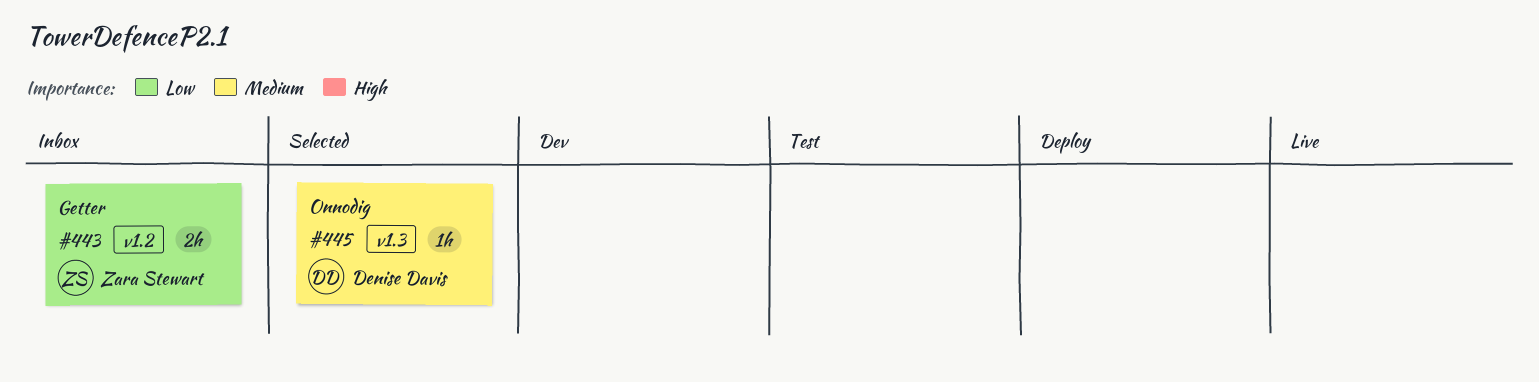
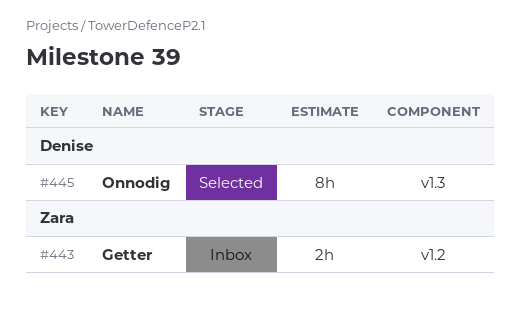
#445, estimate: 1h -> 8h

